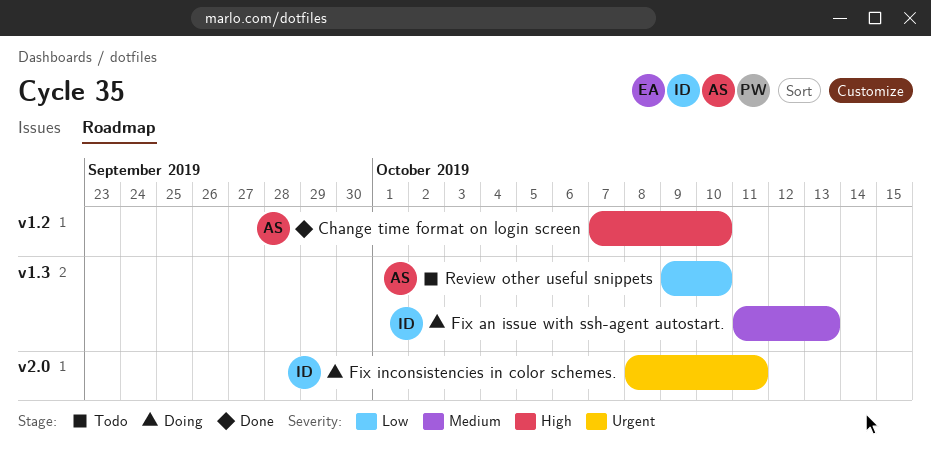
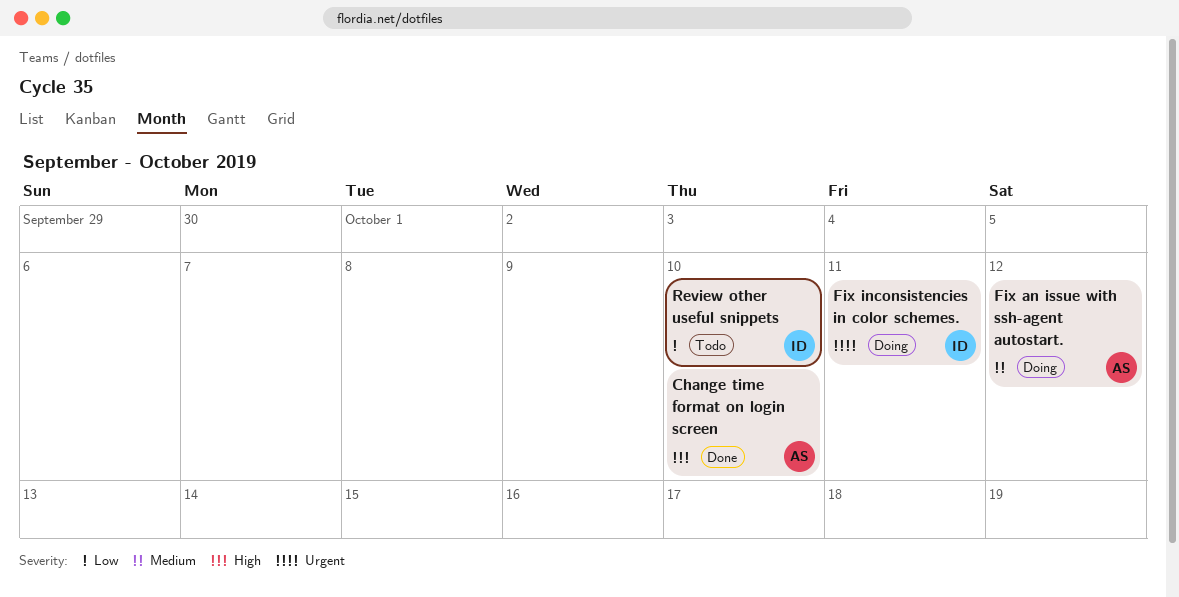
Fix an issue with ssh-agent autostart., owner: ID -> AS
Fix an issue with ssh-agent autostart., due: Oct 13 -> Oct 12
Review other useful snippets, owner: AS -> ID

